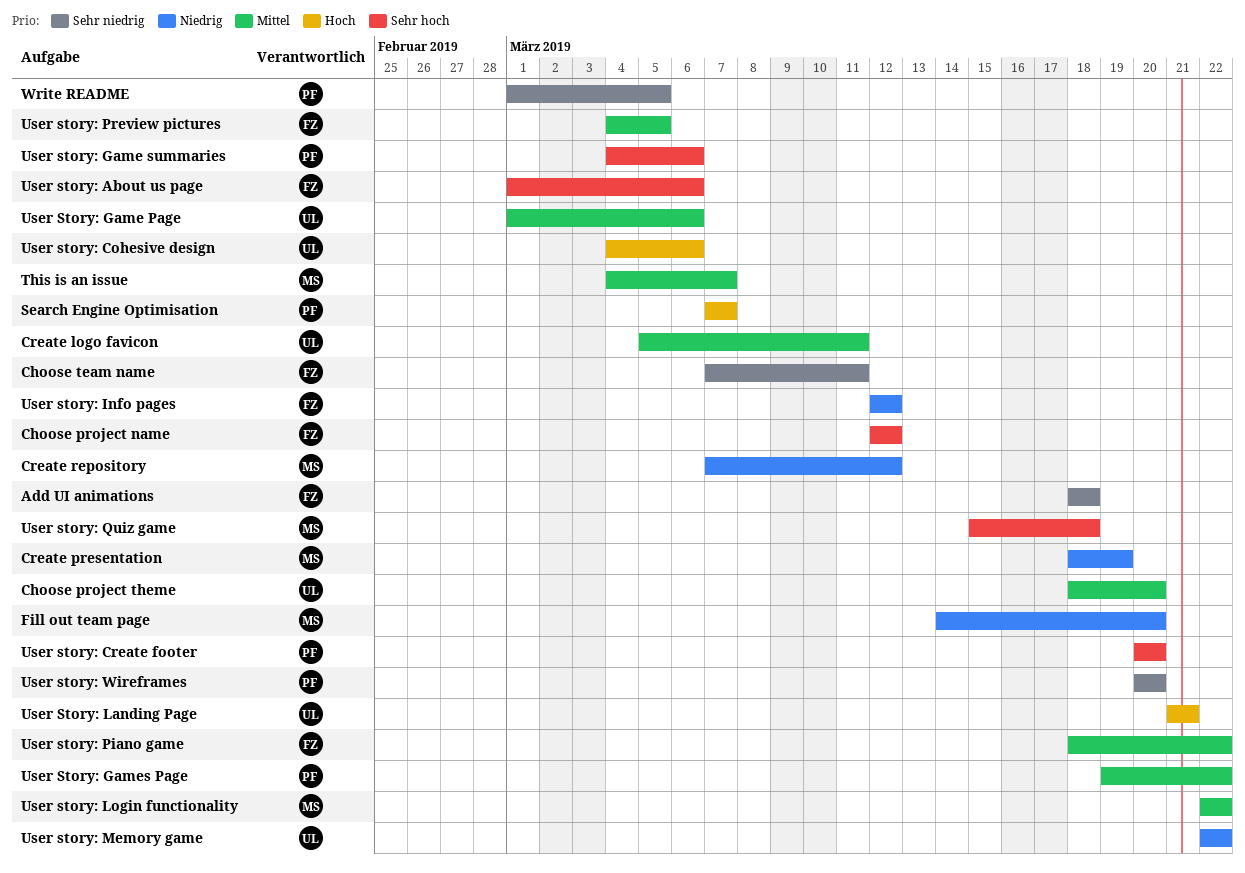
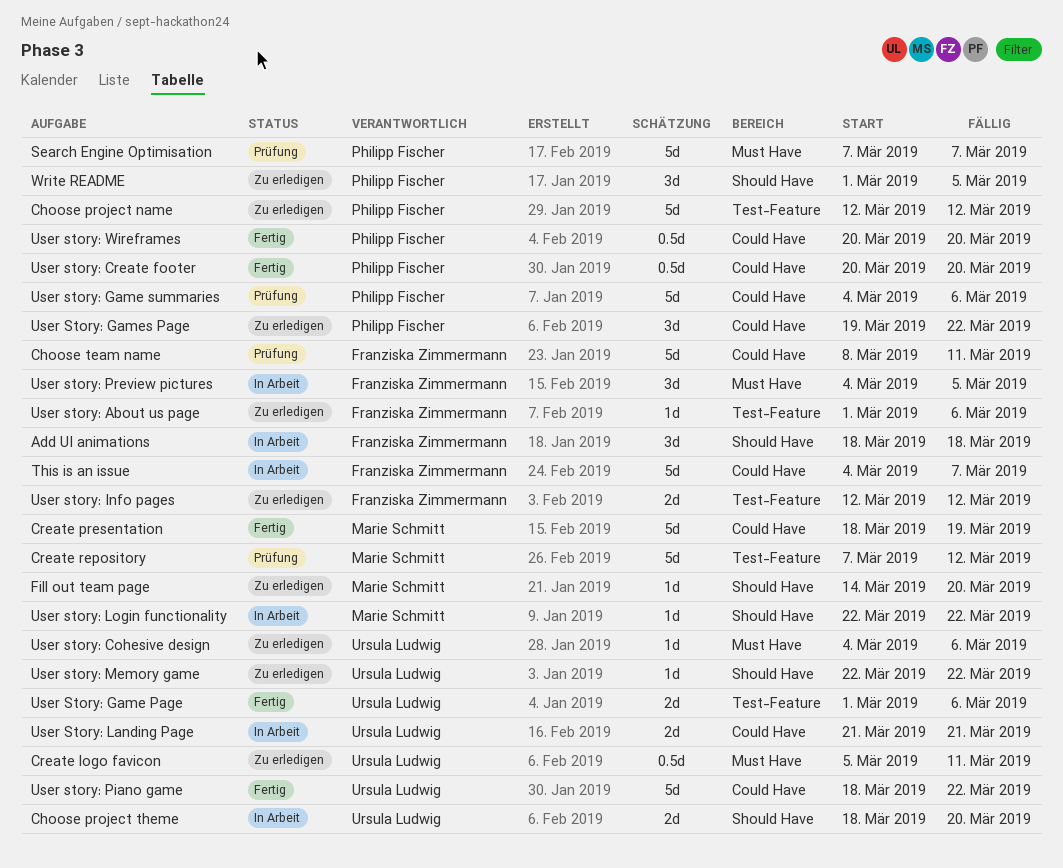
Choose project name, owner: Franziska Zimmermann -> Philipp Fischer
Choose team name, start: Mar 7 -> Mar 8
This is an issue, owner: Marie Schmitt -> Franziska Zimmermann
User story: Piano game, owner: Franziska Zimmermann -> Ursula Ludwig
User story: Quiz game: present -> none

